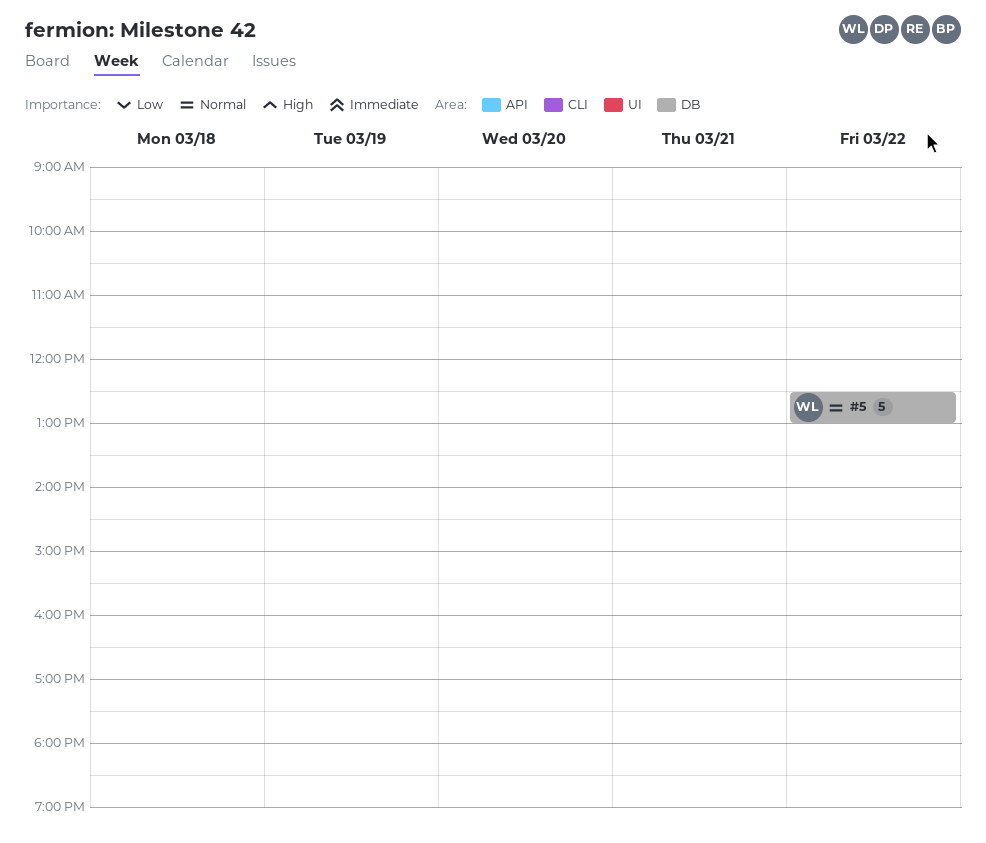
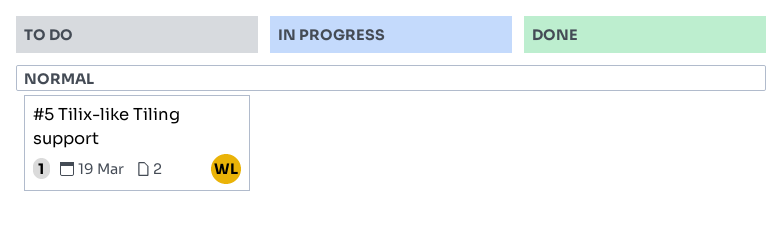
#5, estimate: 5 -> 1
#5, day: Mar 22 -> Mar 19

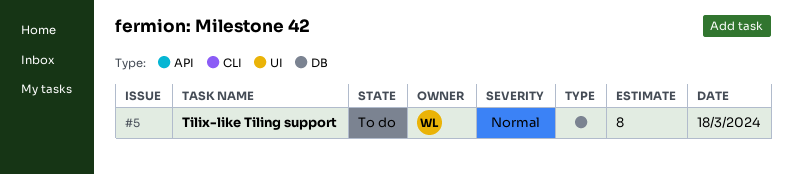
#5, estimate: 1 -> 8
#5, day: Mar 19 -> Mar 18

